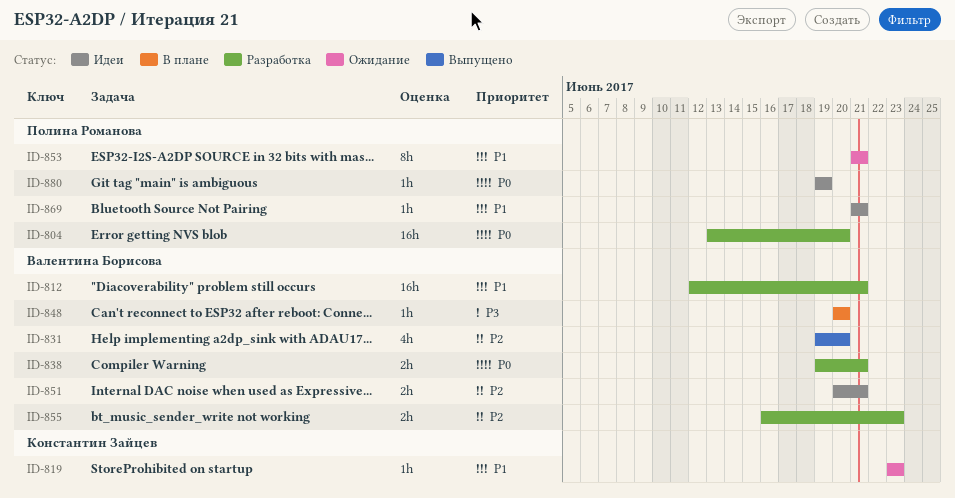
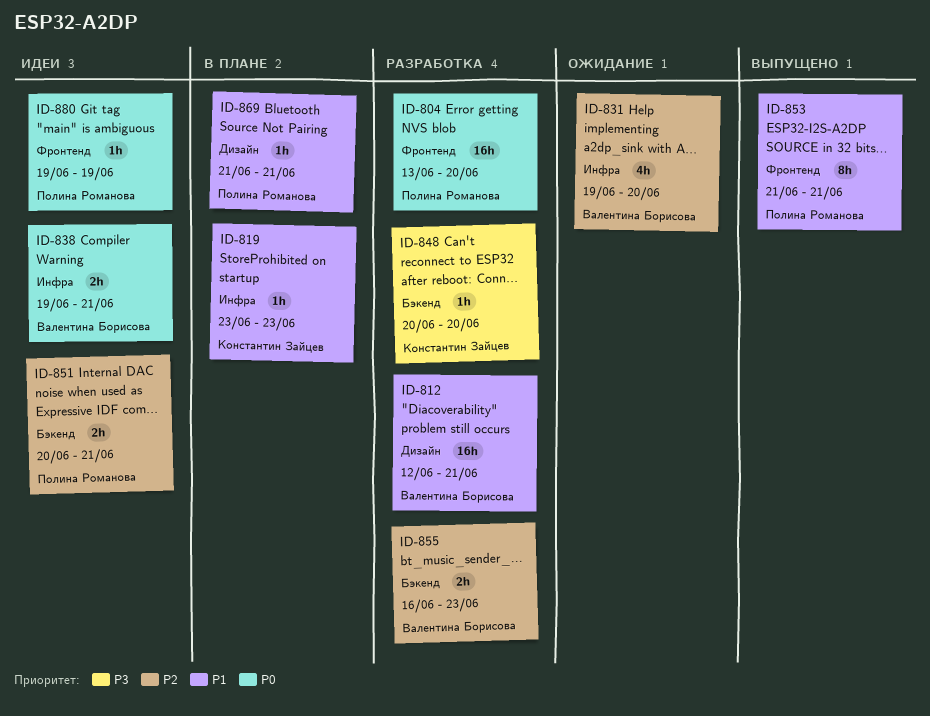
ID-819, status: Ожидание -> В плане
ID-831, status: Выпущено -> Ожидание
ID-838, status: Разработка -> Идеи
ID-848, status: В плане -> Разработка
ID-848, owner: Валентина Борисова -> Константин Зайцев
ID-851, owner: Валентина Борисова -> Полина Романова
ID-853, status: Ожидание -> Выпущено
ID-869, status: Идеи -> В плане

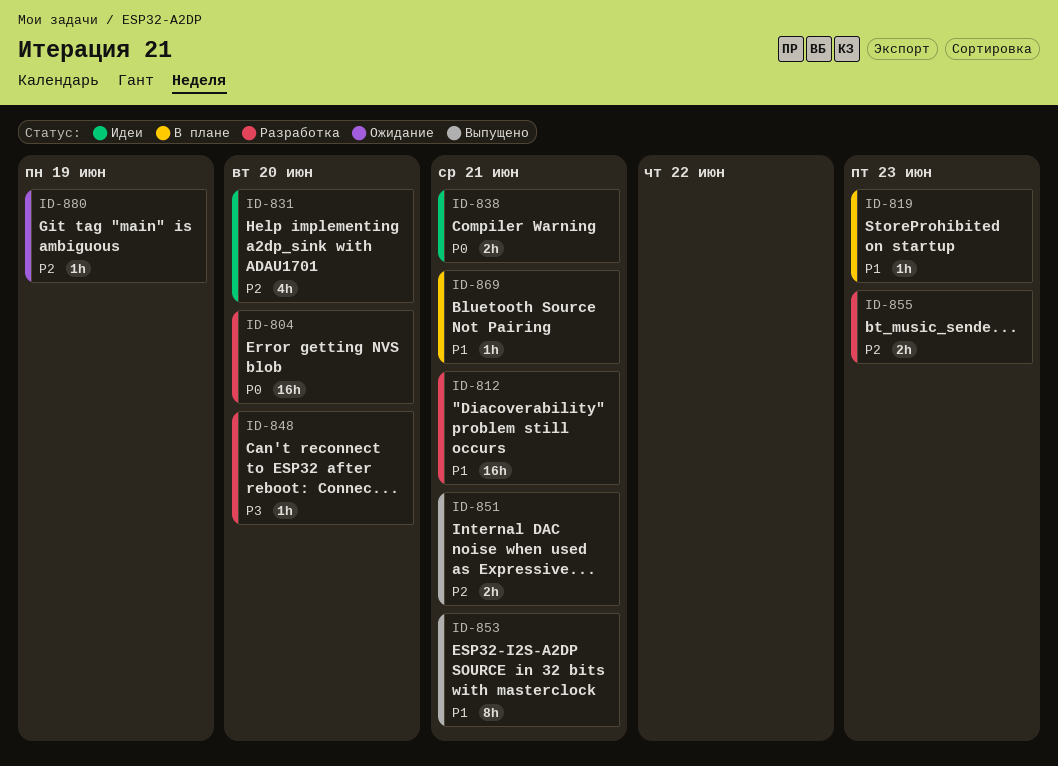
ID-831, status: Ожидание -> Идеи
ID-851, status: Идеи -> Выпущено
ID-880, status: Идеи -> Ожидание
ID-880, priority: P0 -> P2

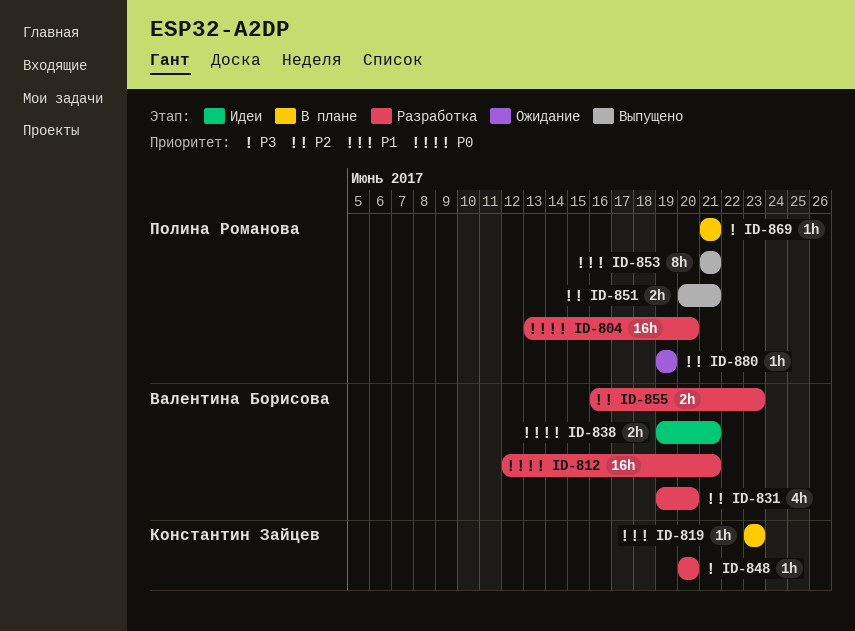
ID-812, priority: P1 -> P0
ID-831, status: Идеи -> Разработка
ID-869, priority: P1 -> P3

